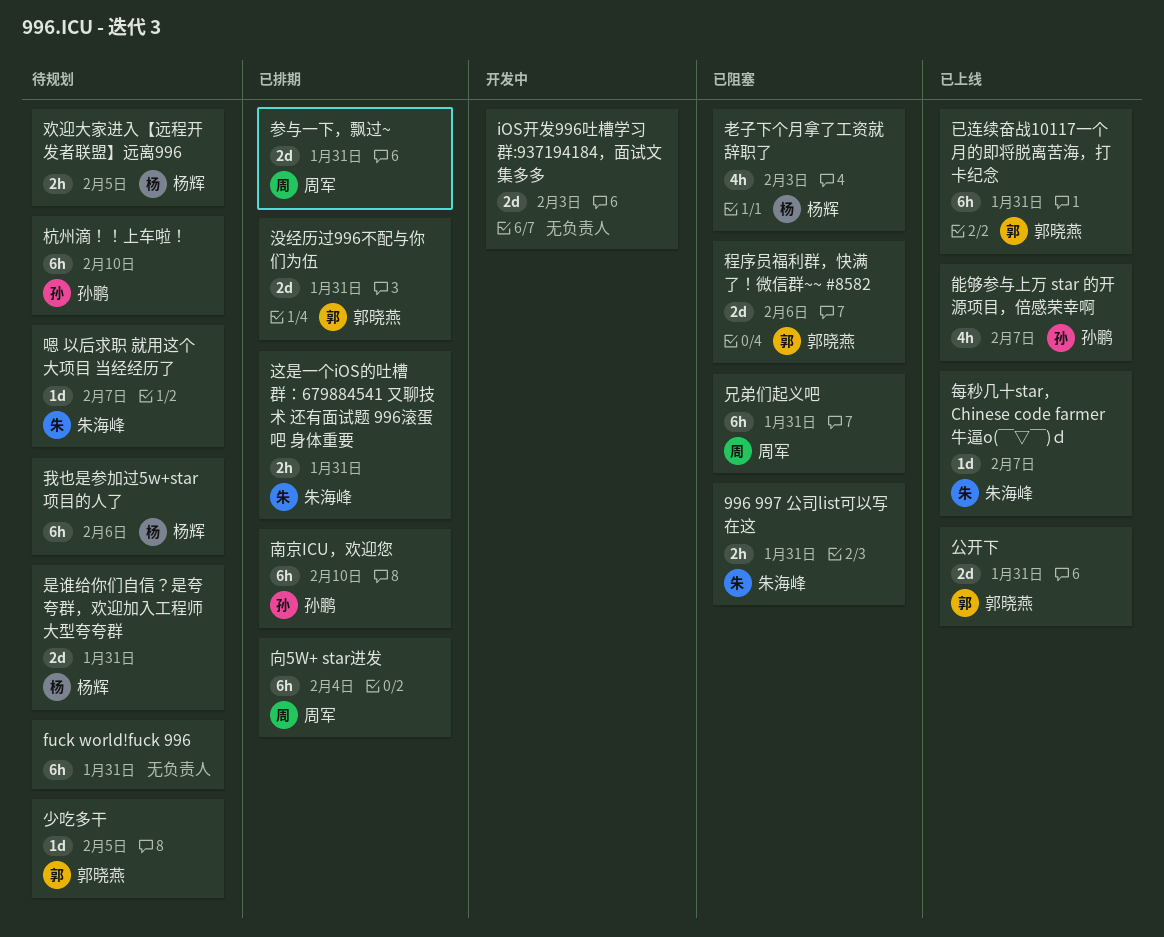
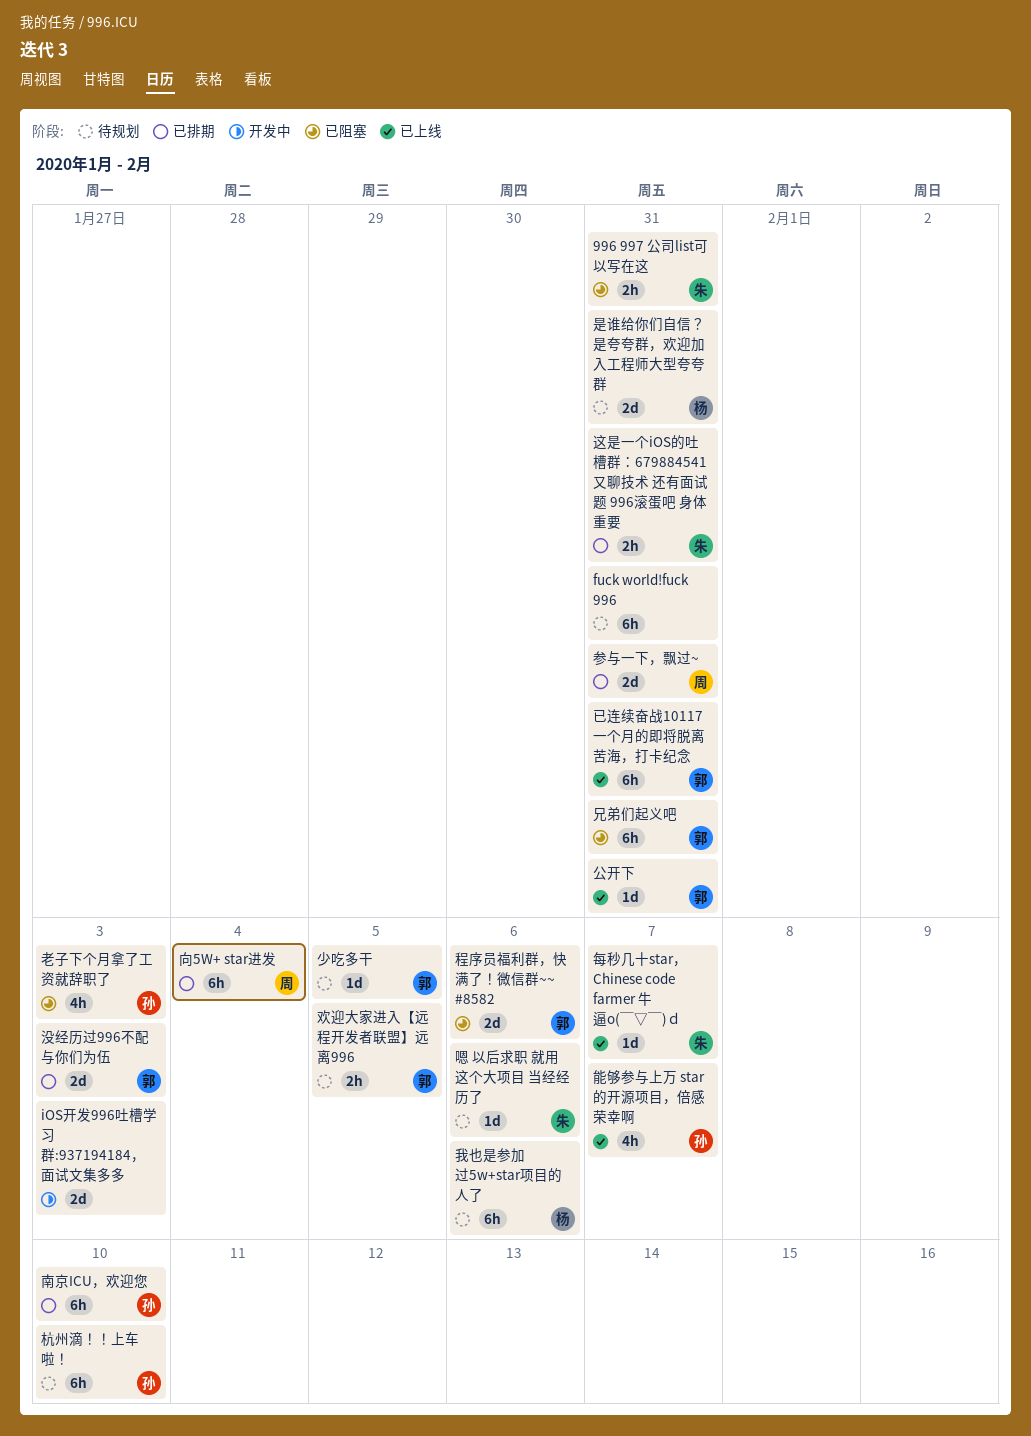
兄弟们起义吧, owner: 周军 -> 郭晓燕
公开下, estimate: 2d -> 1d
嗯 以后求职 就用这个大项目 当经经历了, due: Feb 7 -> Feb 6
欢迎大家进入【远程开发者联盟】远离996, owner: 杨辉 -> 郭晓燕
没经历过996不配与你们为伍, due: Jan 31 -> Feb 3
老子下个月拿了工资就辞职了, owner: 杨辉 -> 孙鹏

